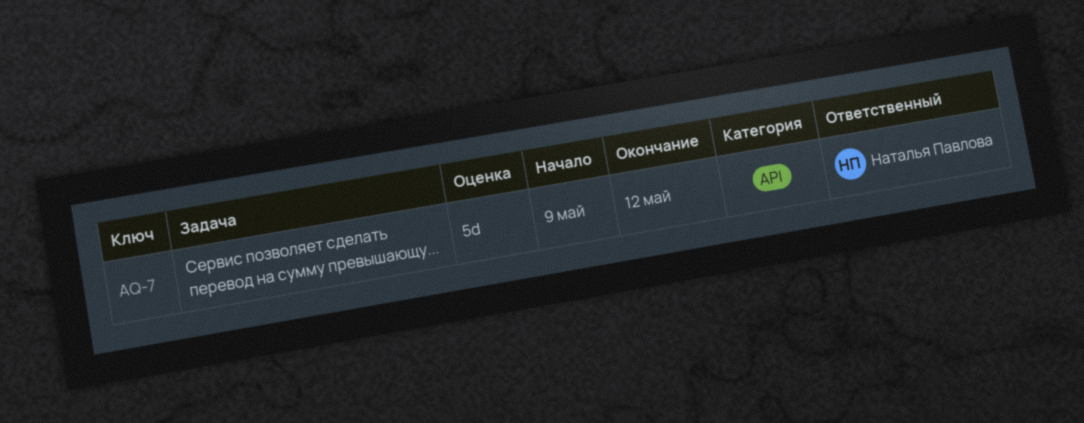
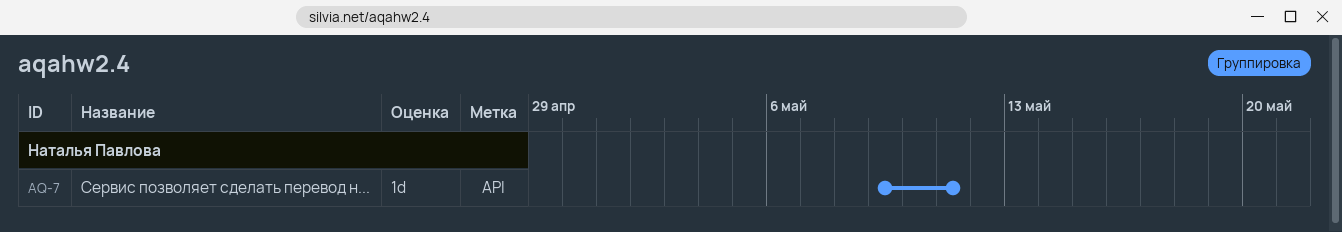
AQ-7, estimate: 5d -> 1d
AQ-7, due: May 12 -> May 11

